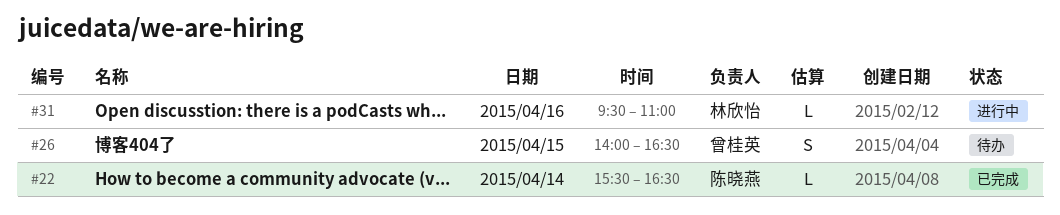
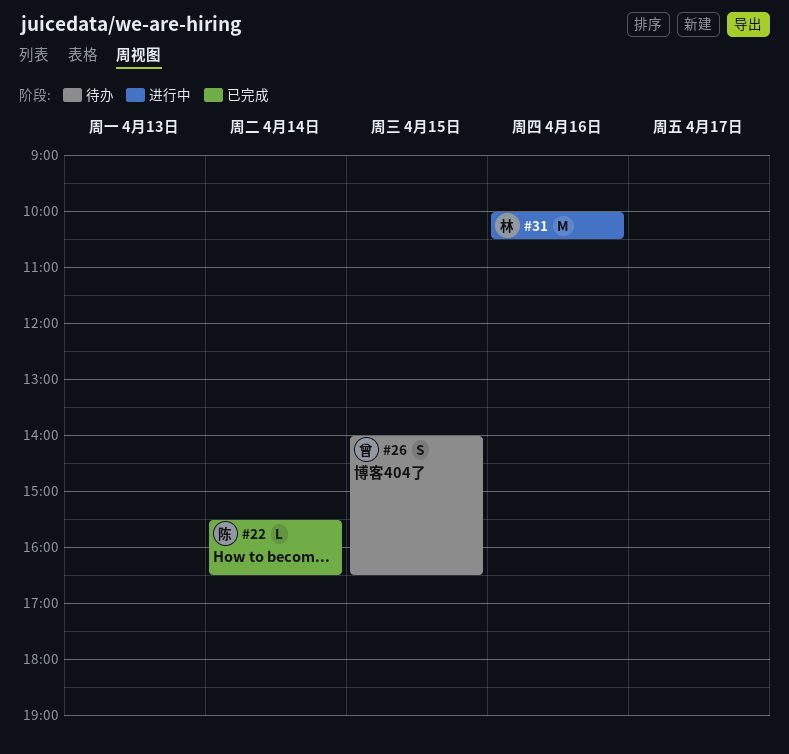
#31, estimate: L -> M
#31, begins: 09:30 -> 10:00
#31, ends: 11:00 -> 10:30

